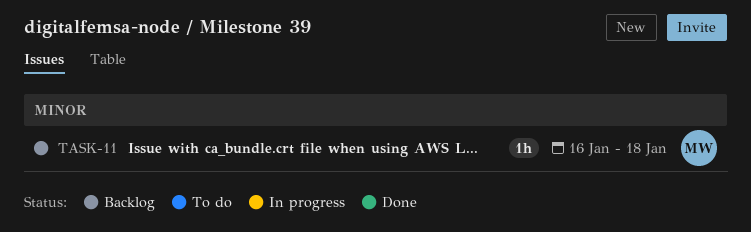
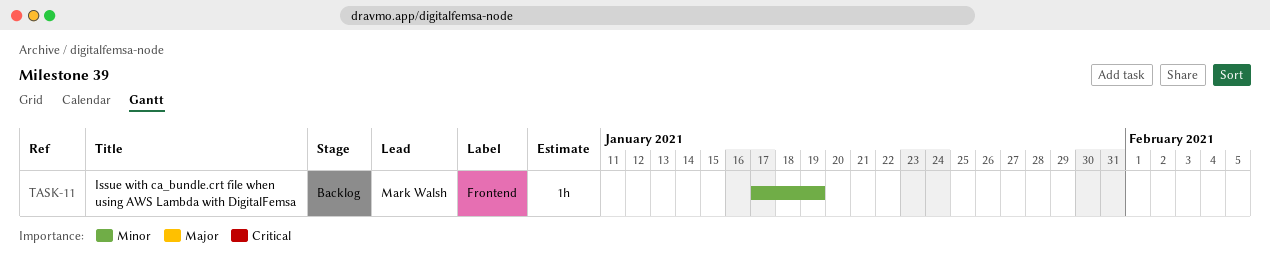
TASK-11, start: Jan 16 -> Jan 17
TASK-11, due: Jan 18 -> Jan 19

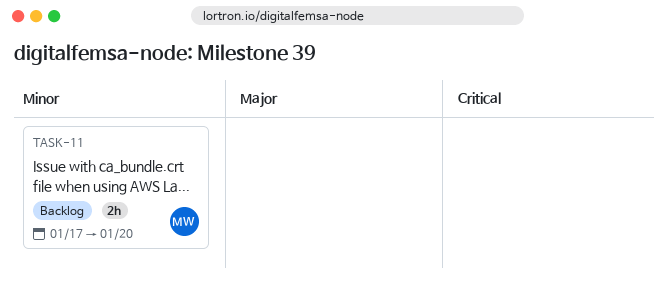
TASK-11, estimate: 1h -> 2h
TASK-11, due: Jan 19 -> Jan 20

